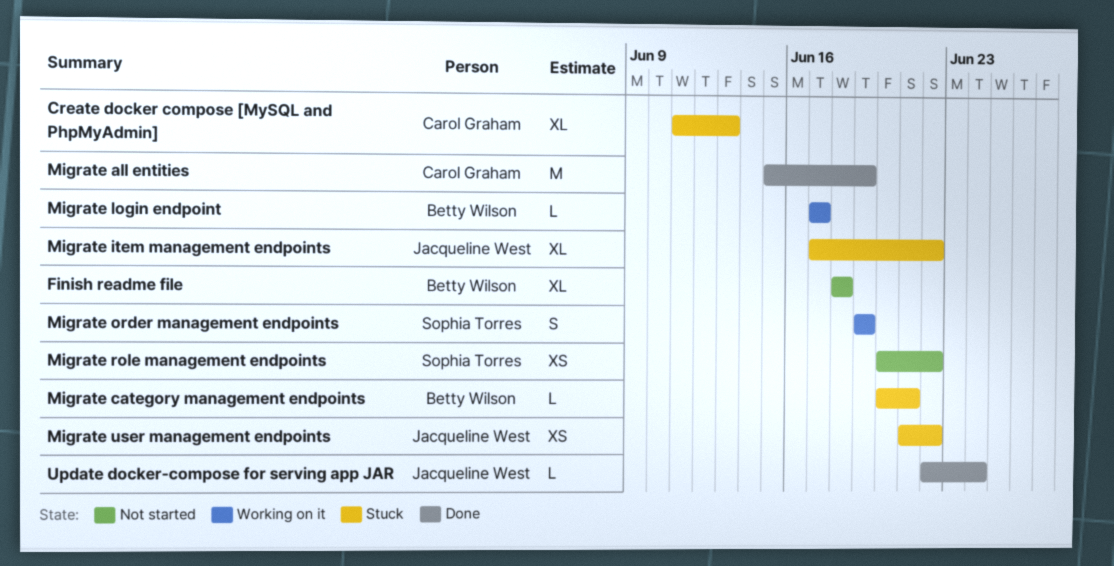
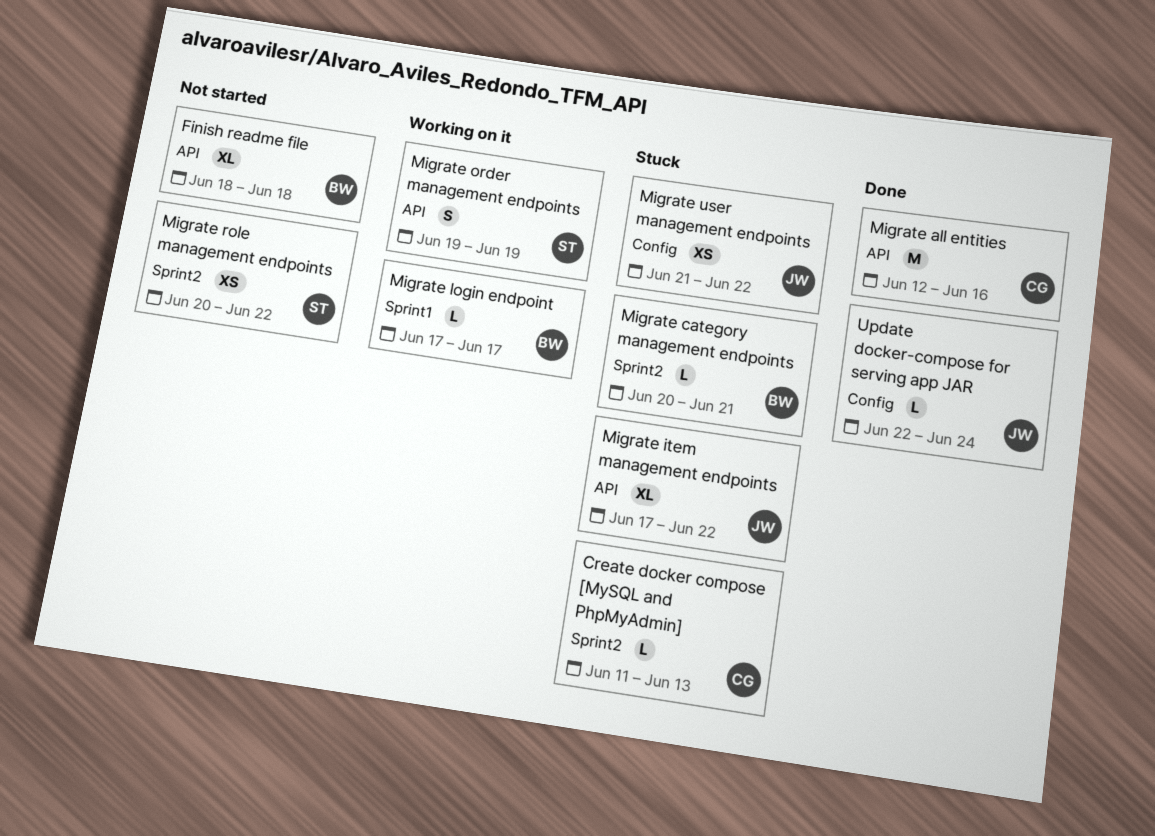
Create docker compose [MySQL and PhpMyAdmin], estimate: XL -> L
Migrate all entities, start: Jun 15 -> Jun 12
Migrate all entities, due: Jun 19 -> Jun 16

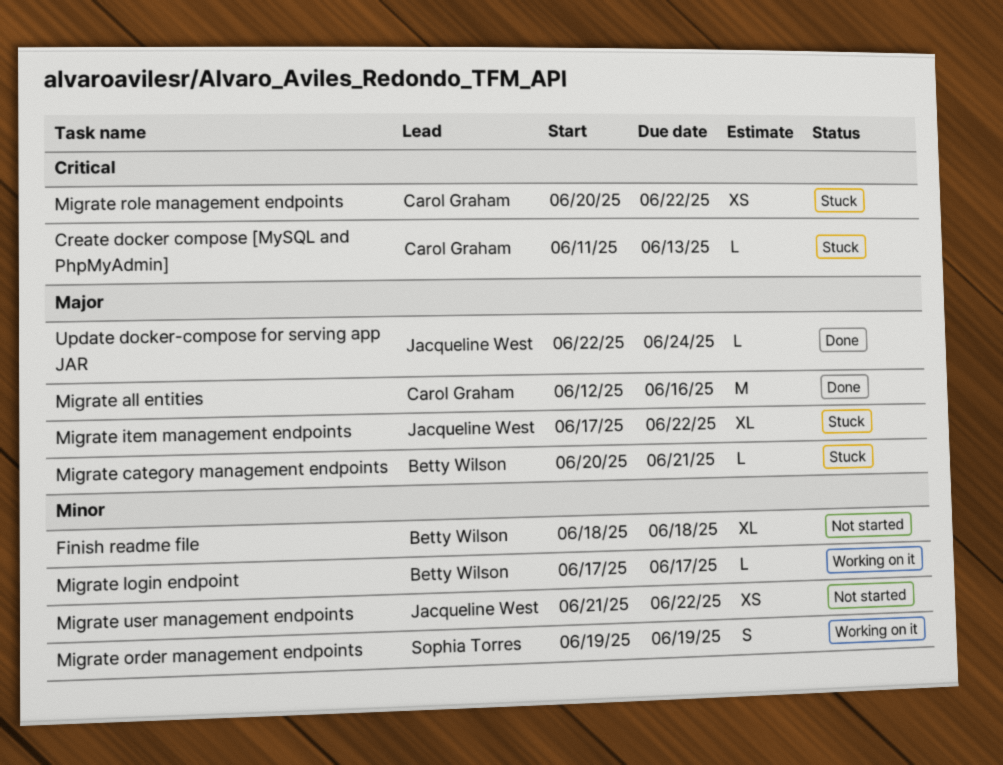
Migrate role management endpoints, status: Not started -> Stuck
Migrate role management endpoints, owner: Sophia Torres -> Carol Graham
Migrate user management endpoints, status: Stuck -> Not started

